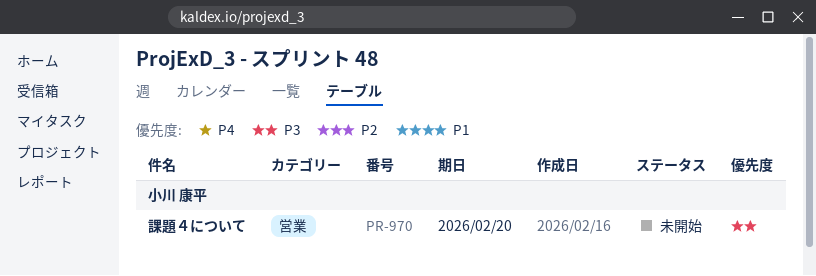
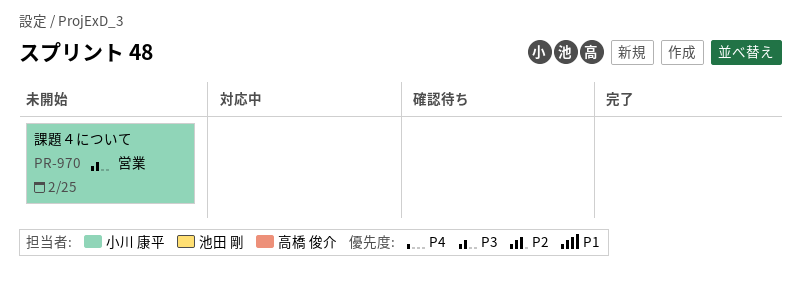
PR-970, due: Feb 20 -> Feb 25

